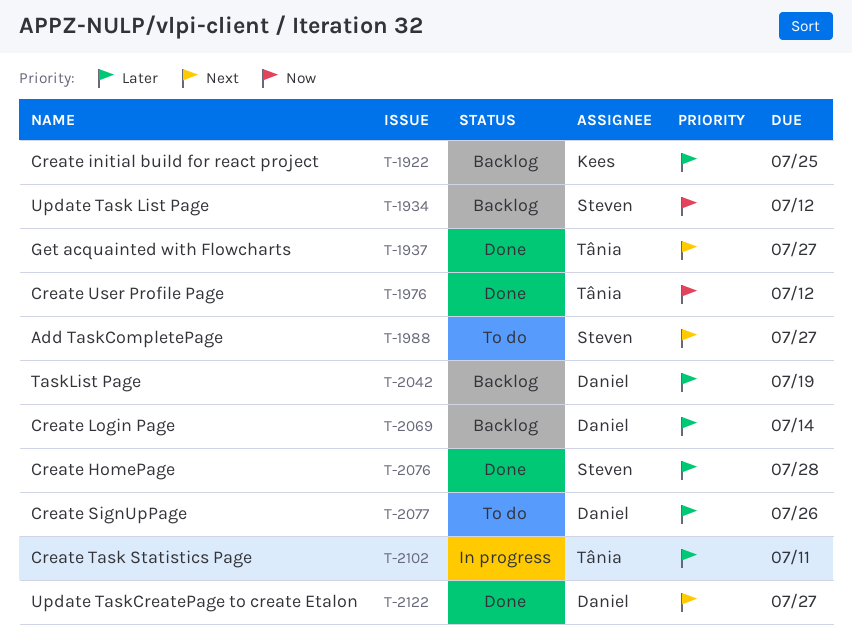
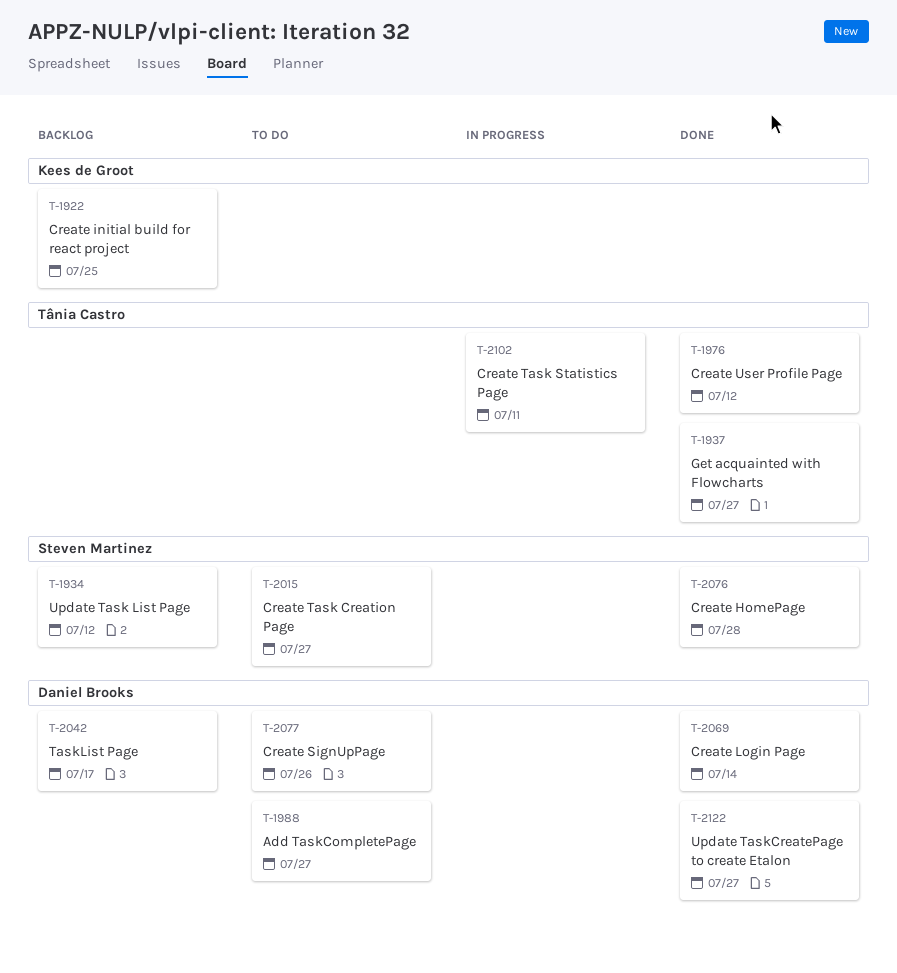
T-1988, owner: Steven Martinez -> Daniel Brooks
T-2015: none -> present
T-2042, due: Jul 19 -> Jul 17
T-2069, status: Backlog -> Done

